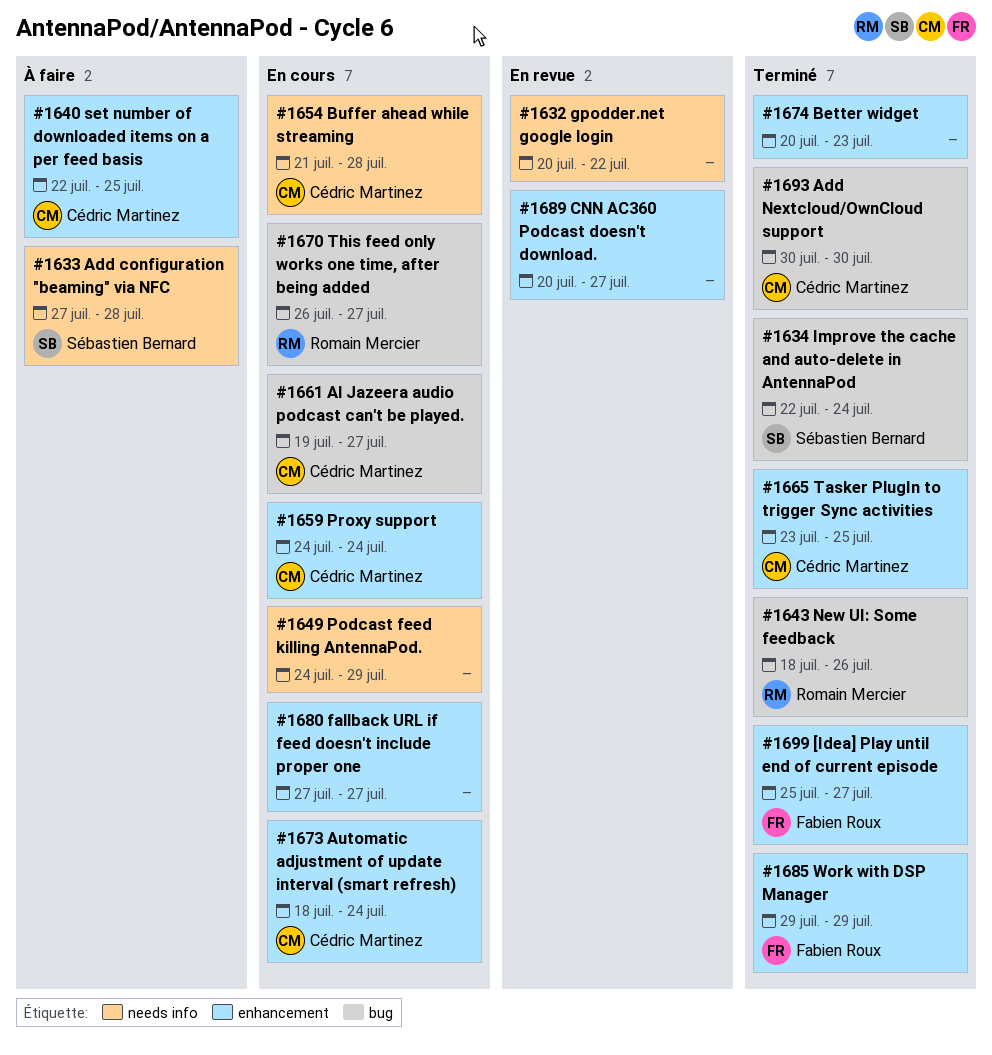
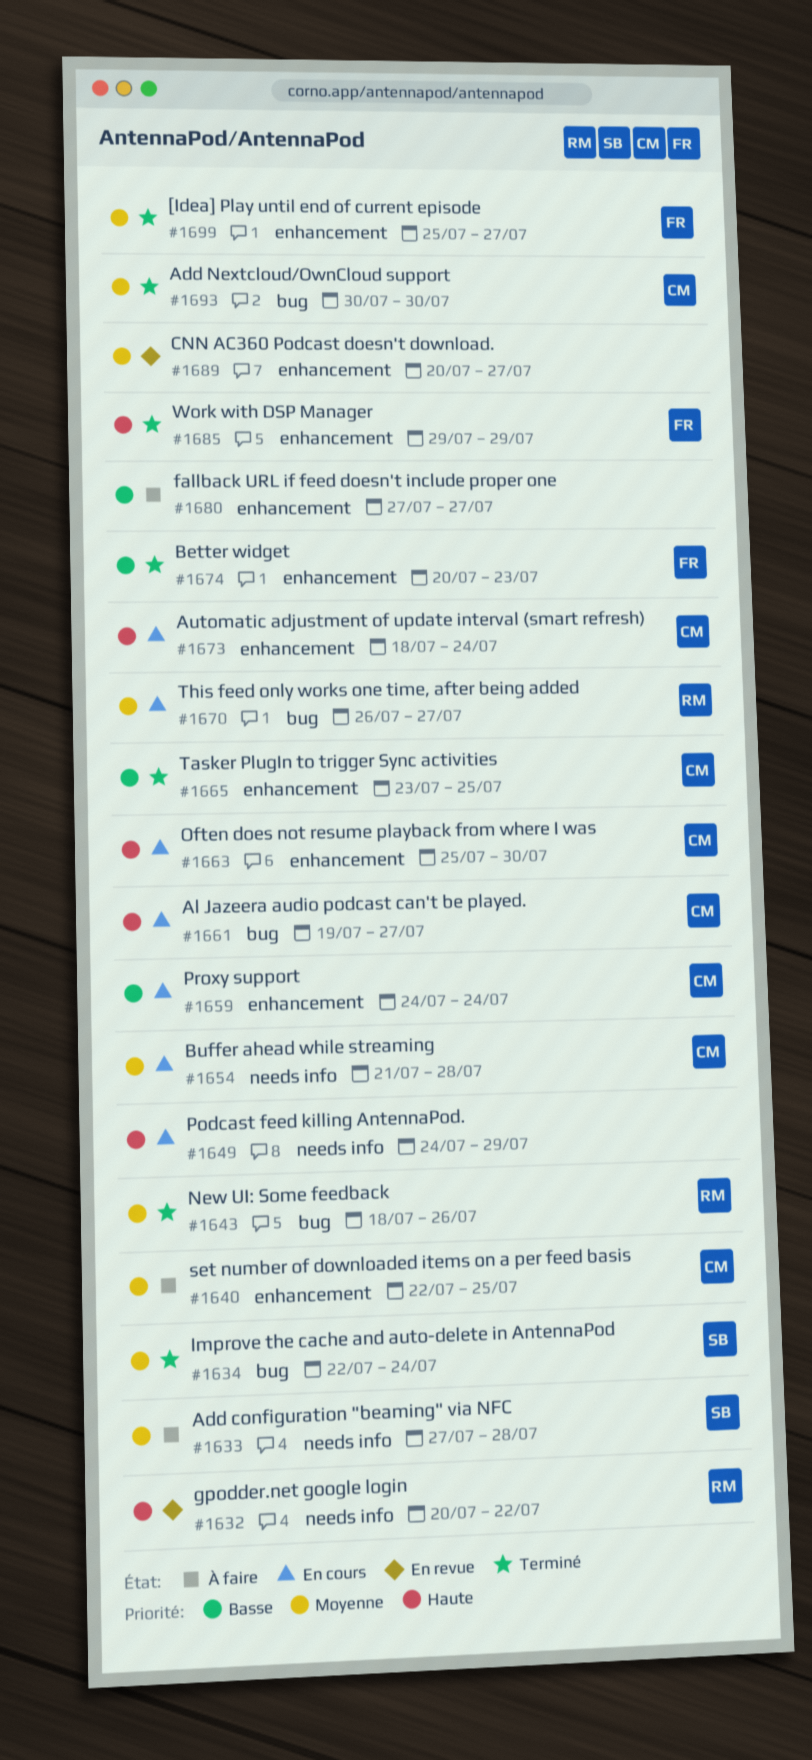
#1632, owner: none -> Romain Mercier
#1663: none -> present
#1674, owner: none -> Fabien Roux
#1680, status: En cours -> À faire

